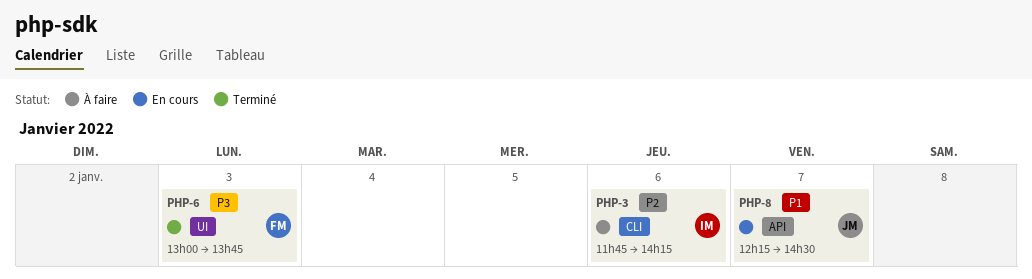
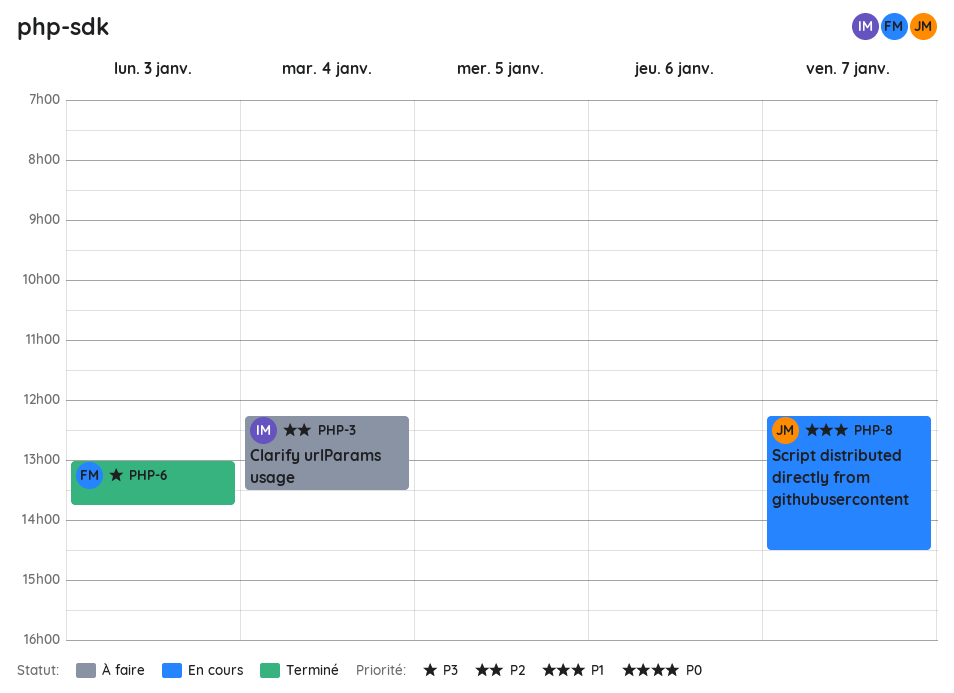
PHP-3, day: Jan 6 -> Jan 4
PHP-3, begins: 11:45 -> 12:15
PHP-3, ends: 14:15 -> 13:30

